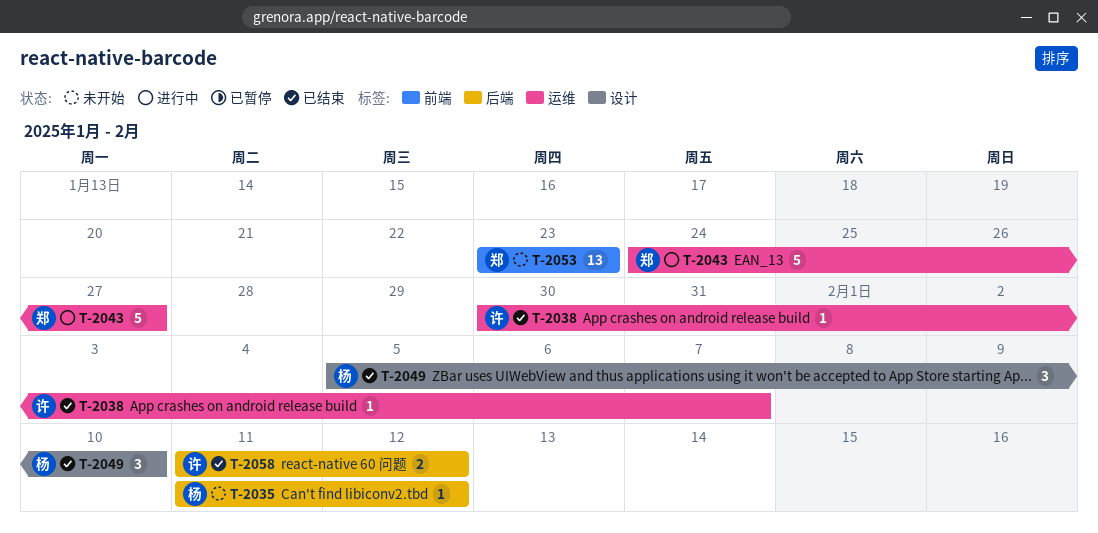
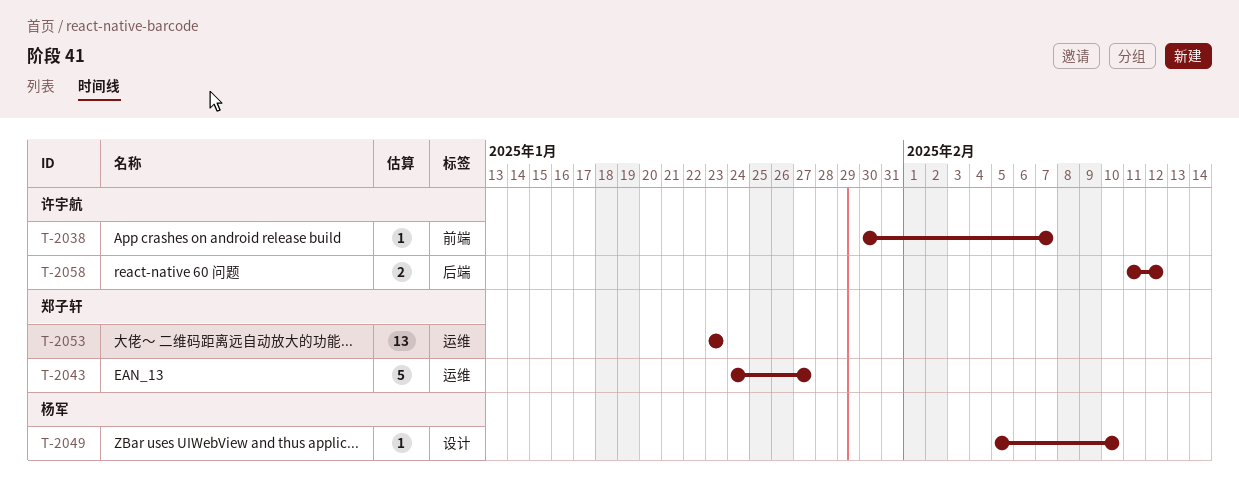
T-2035: present -> none
T-2038, label: 运维 -> 前端
T-2049, estimate: 3 -> 1
T-2053, label: 前端 -> 运维

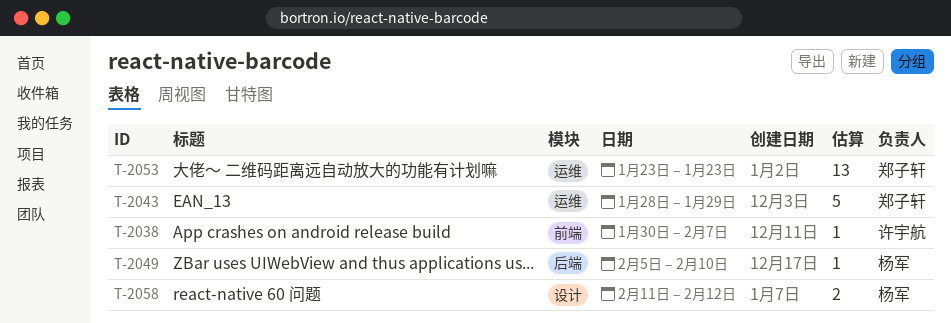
T-2043, start: Jan 24 -> Jan 28
T-2043, due: Jan 27 -> Jan 29
T-2049, label: 设计 -> 后端
T-2058, owner: 许宇航 -> 杨军
T-2058, label: 后端 -> 设计

